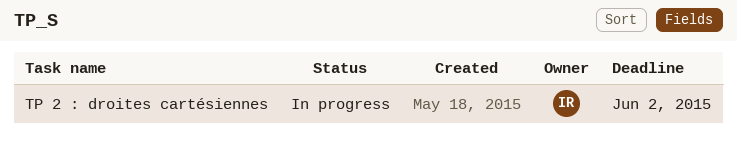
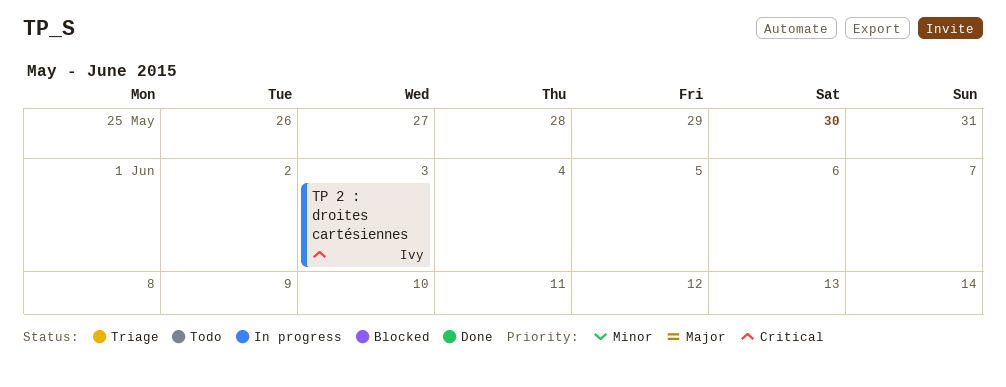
TP 2 : droites cartésiennes, due: Jun 2 -> Jun 3

